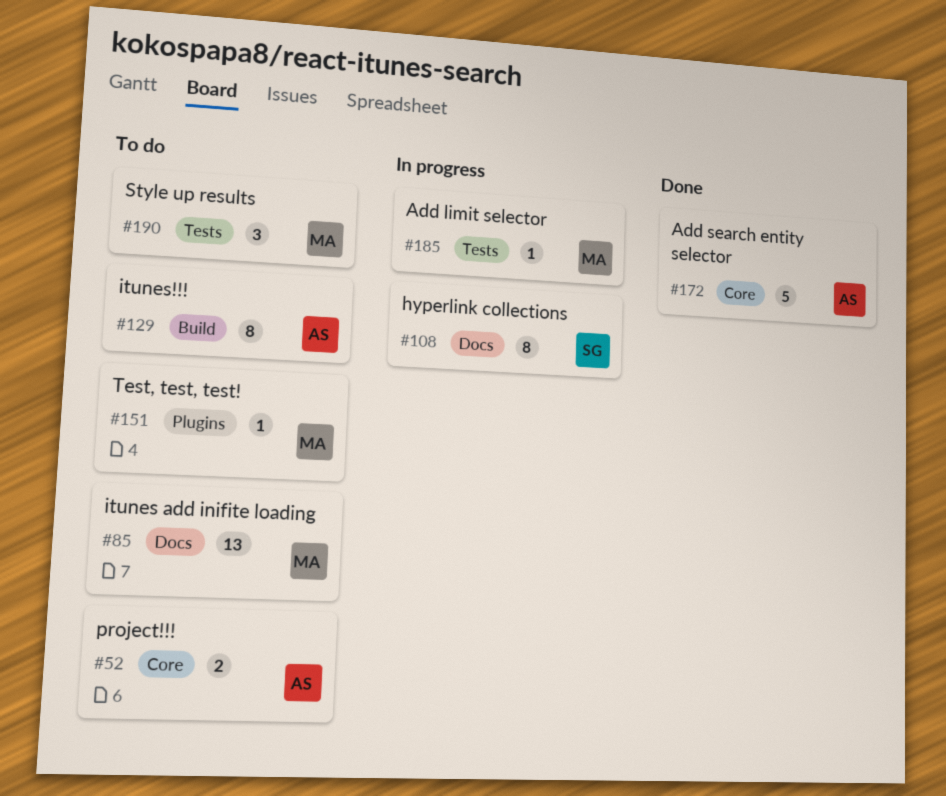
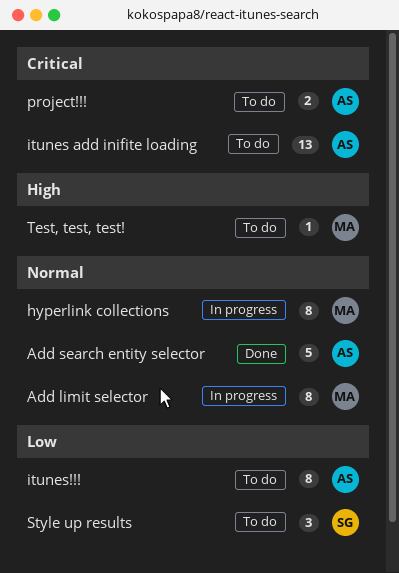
Add limit selector, estimate: 1 -> 8
hyperlink collections, owner: SG -> MA
itunes add inifite loading, owner: MA -> AS
Style up results, owner: MA -> SG

